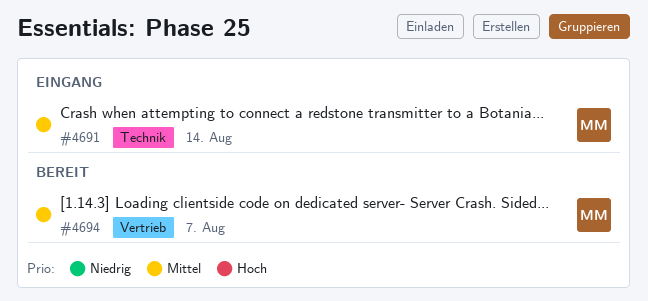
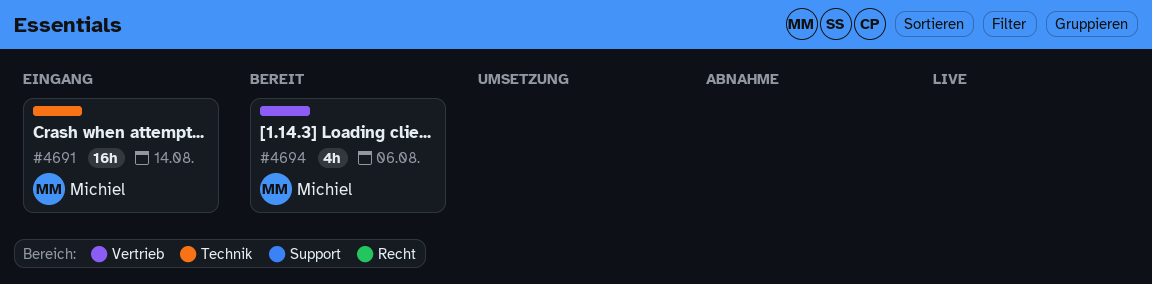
#4694, due: Aug 7 -> Aug 6

